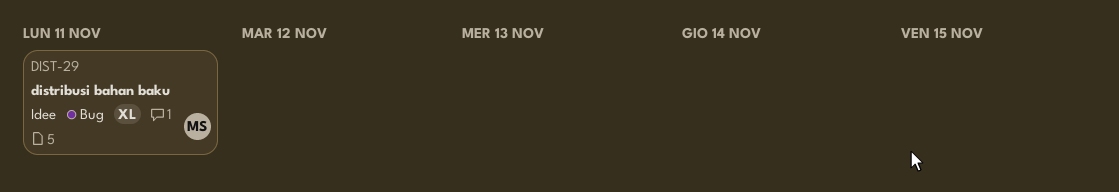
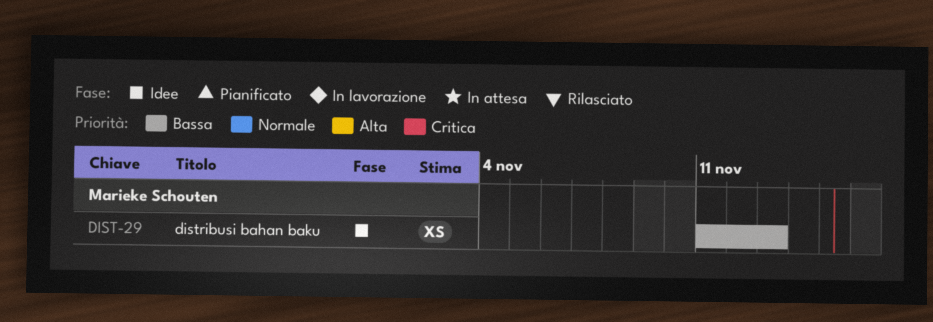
DIST-29, estimate: XL -> XS
DIST-29, due: Nov 11 -> Nov 13

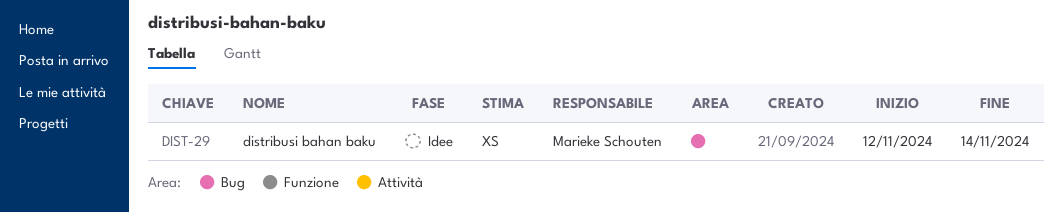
DIST-29, start: Nov 11 -> Nov 12
DIST-29, due: Nov 13 -> Nov 14

